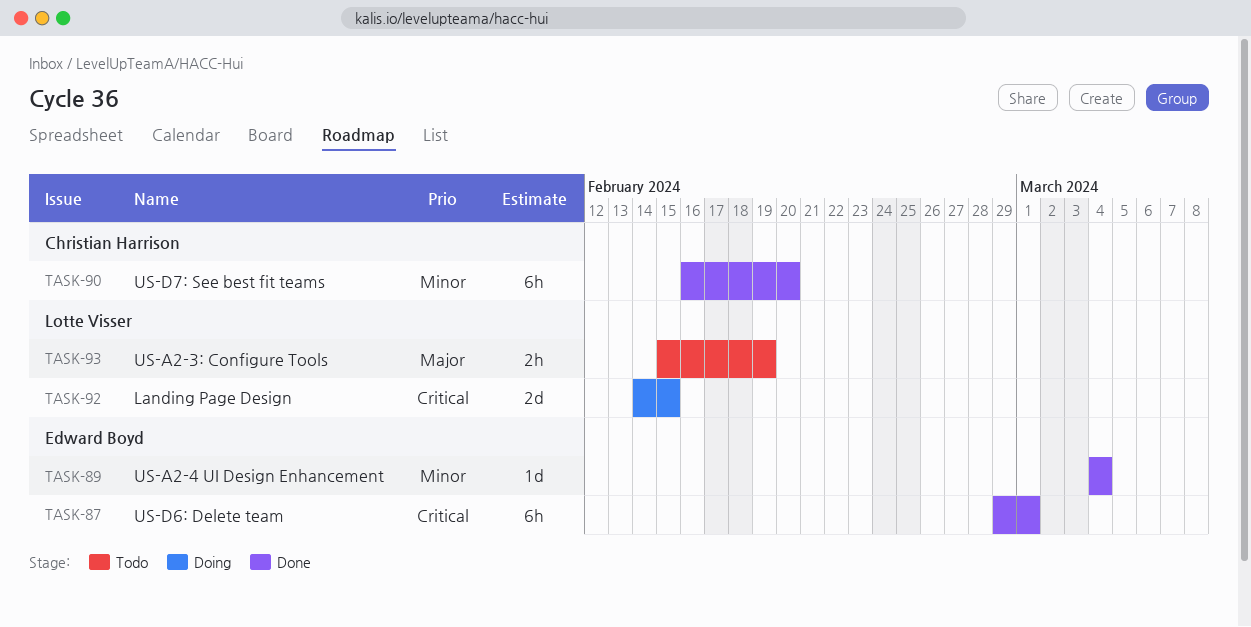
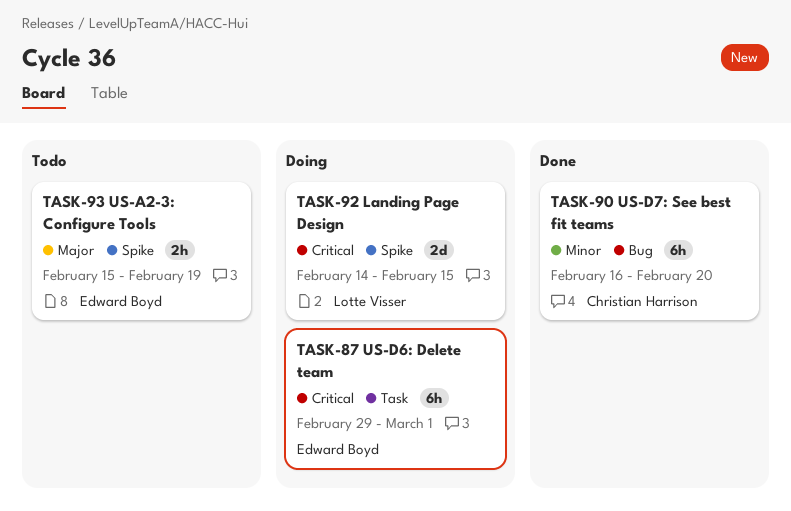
TASK-87, status: Done -> Doing
TASK-89: present -> none
TASK-93, owner: Lotte Visser -> Edward Boyd

